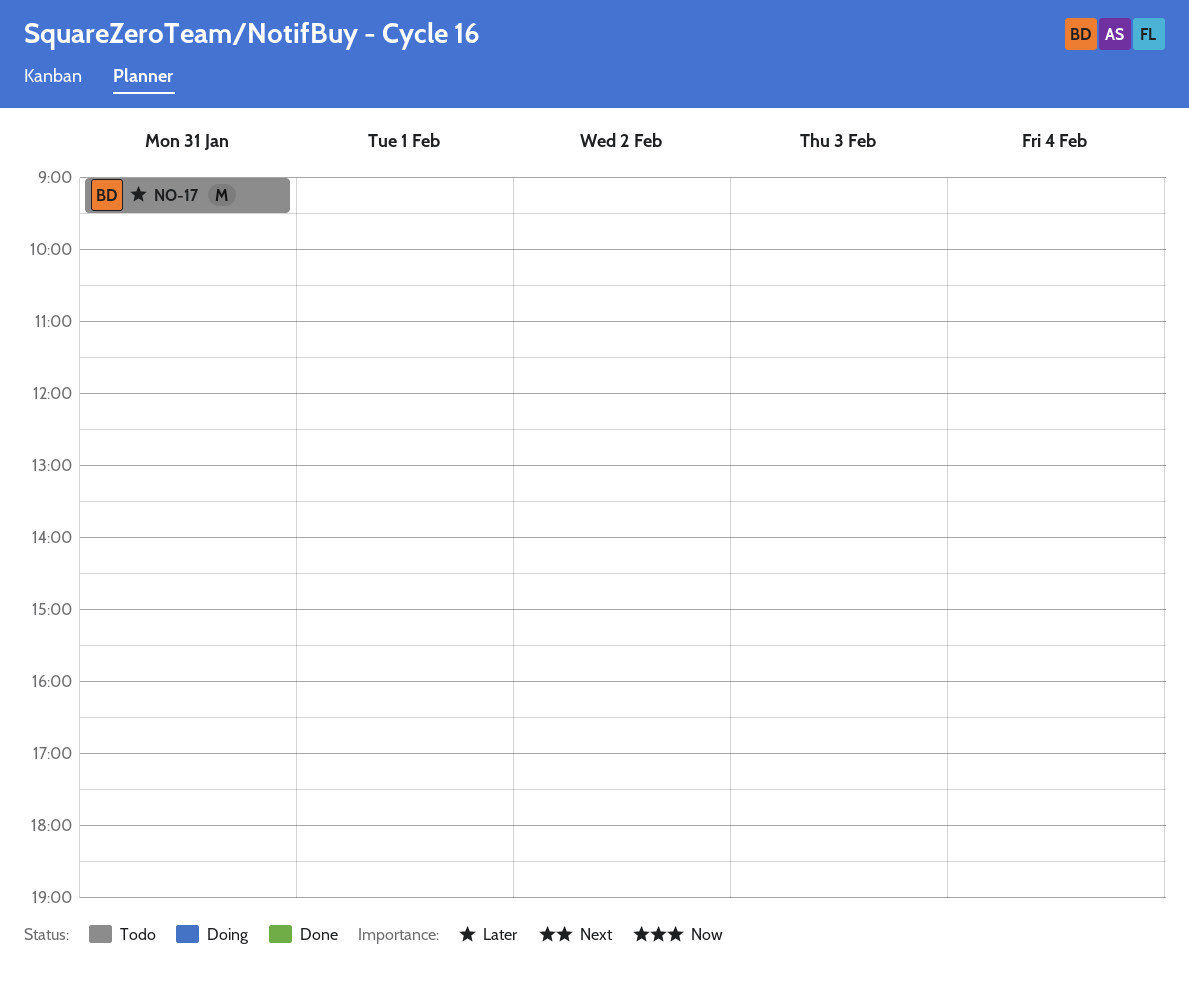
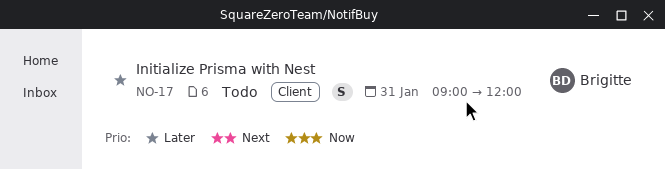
NO-17, estimate: M -> S
NO-17, ends: 09:30 -> 12:00

